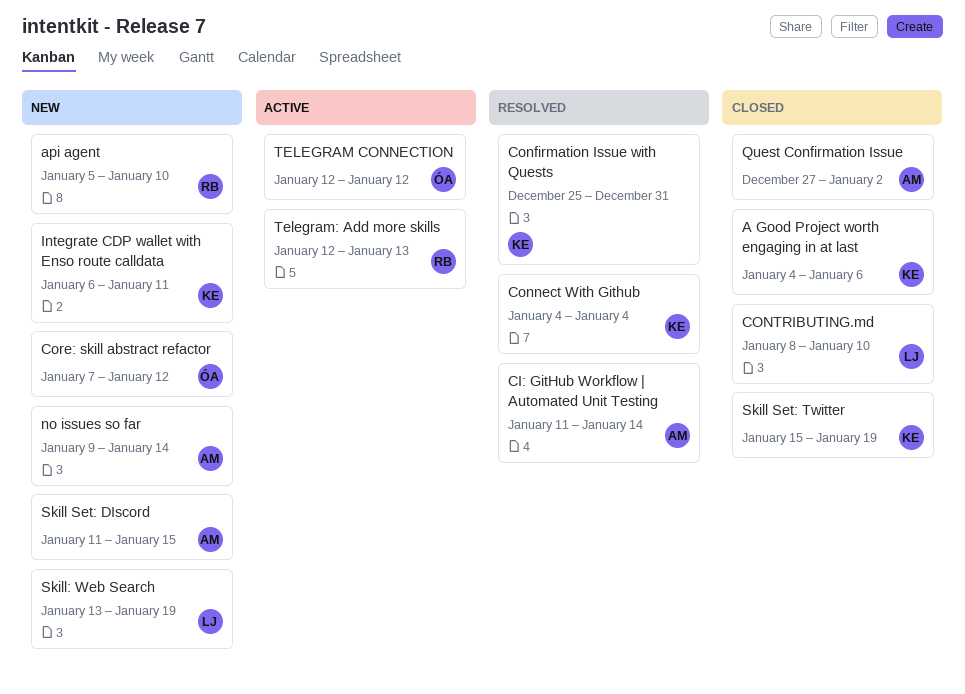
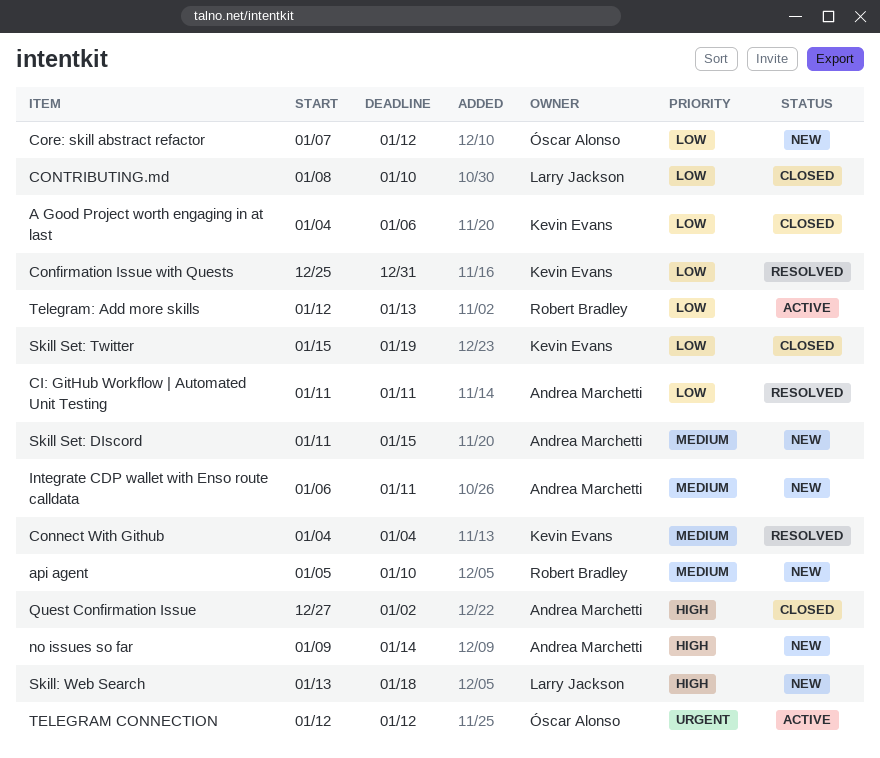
CI: GitHub Workflow | Automated Unit Testing, due: Jan 14 -> Jan 11
Integrate CDP wallet with Enso route calldata, owner: Kevin Evans -> Andrea Marchetti
Skill: Web Search, due: Jan 19 -> Jan 18

